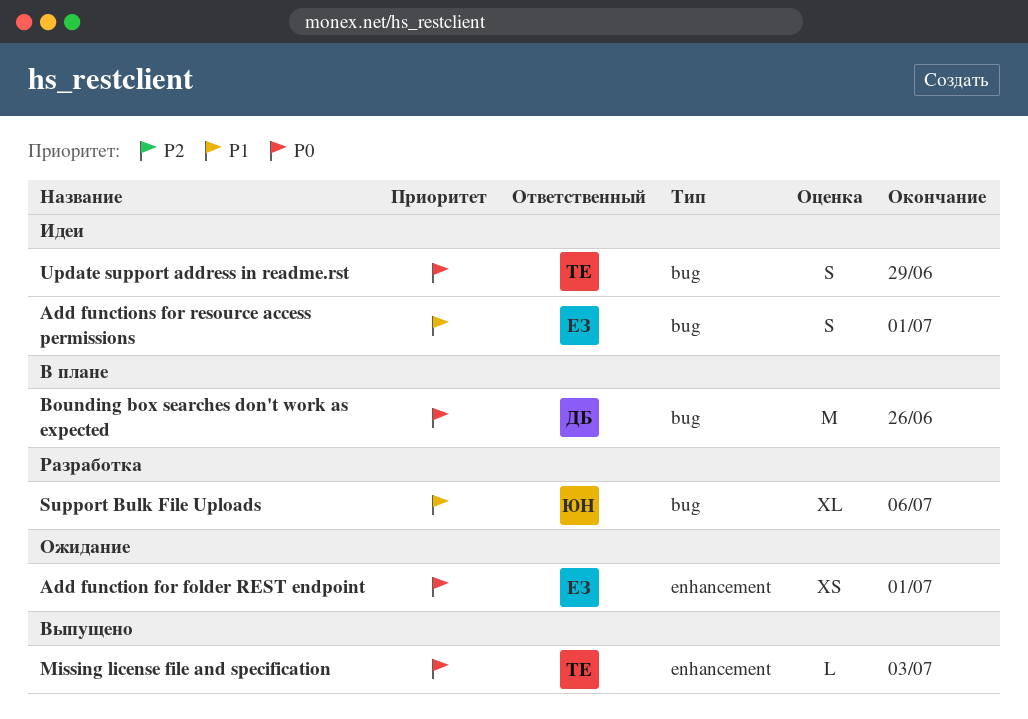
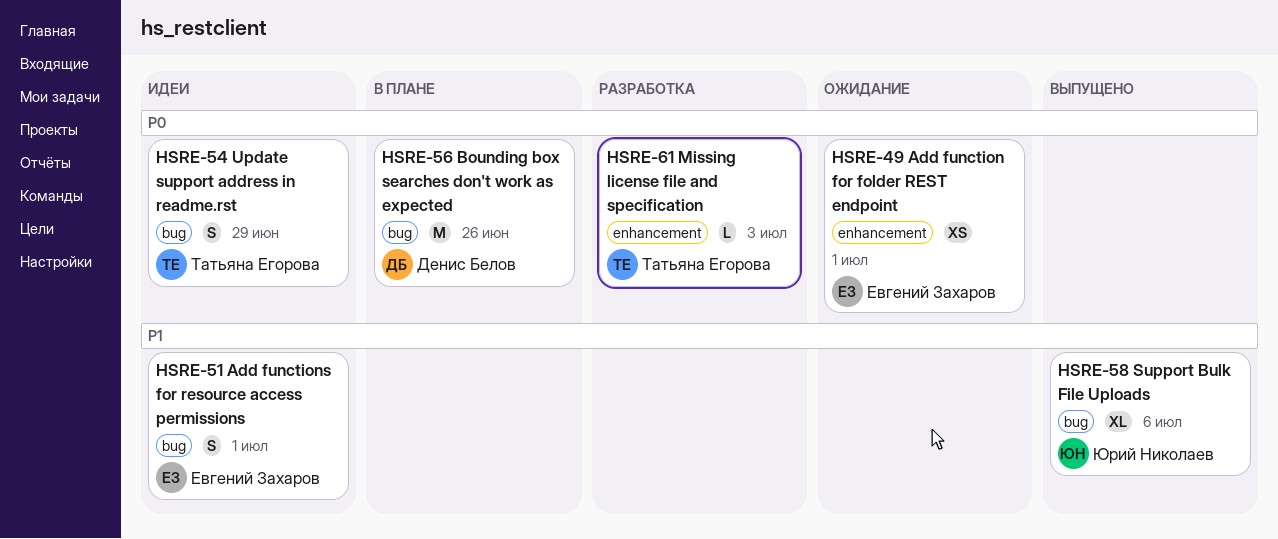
Missing license file and specification, status: Выпущено -> Разработка
Support Bulk File Uploads, status: Разработка -> Выпущено

